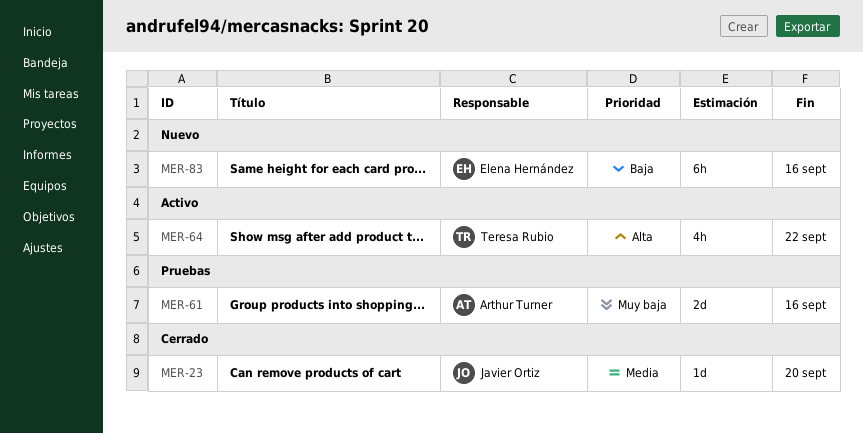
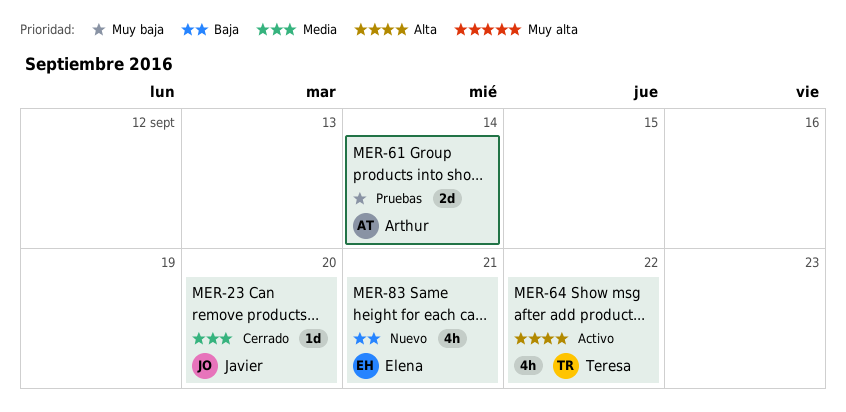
MER-61, due: Sep 16 -> Sep 14
MER-83, estimate: 6h -> 4h
MER-83, due: Sep 16 -> Sep 21

